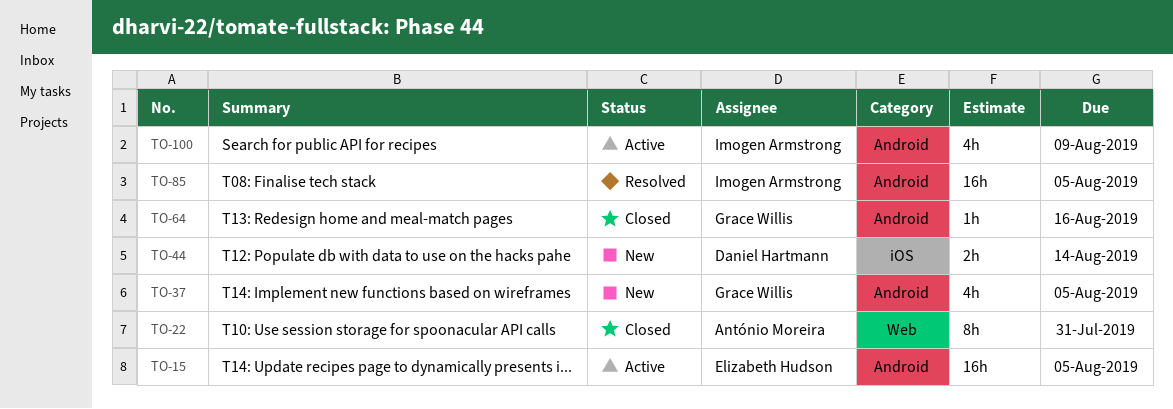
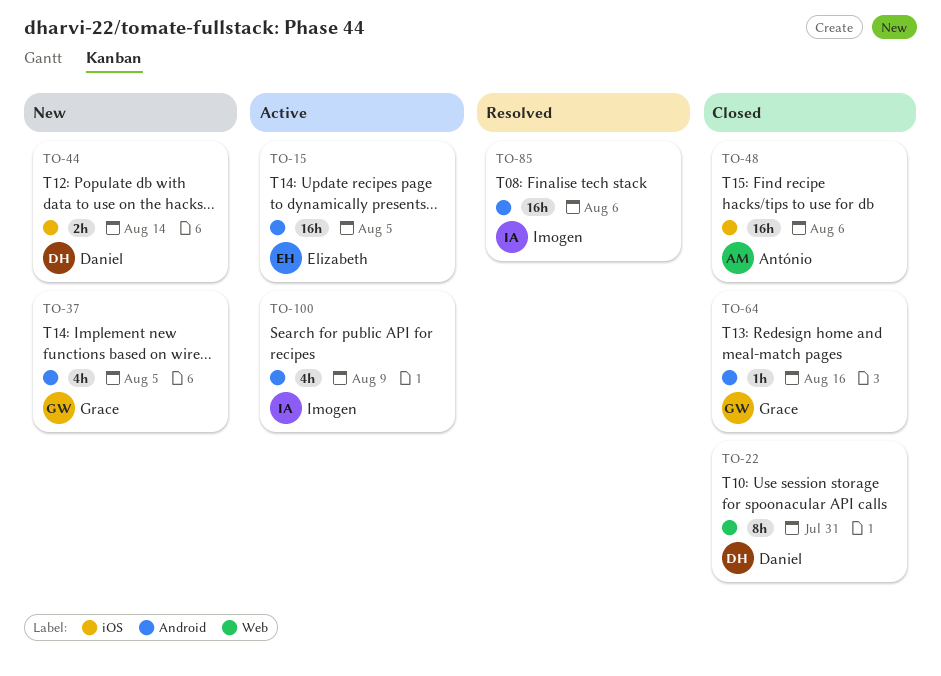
TO-22, owner: António Moreira -> Daniel Hartmann
TO-48: none -> present
TO-85, due: Aug 5 -> Aug 6

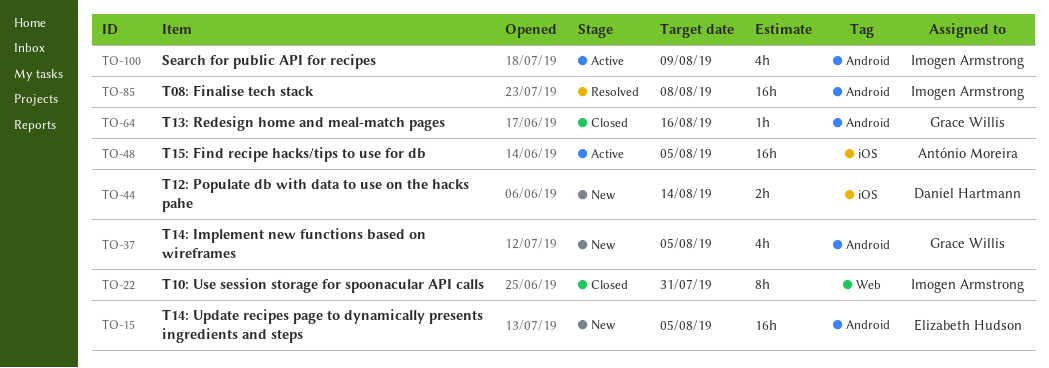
TO-15, status: Active -> New
TO-22, owner: Daniel Hartmann -> Imogen Armstrong
TO-48, status: Closed -> Active
TO-48, due: Aug 6 -> Aug 5
TO-85, due: Aug 6 -> Aug 8

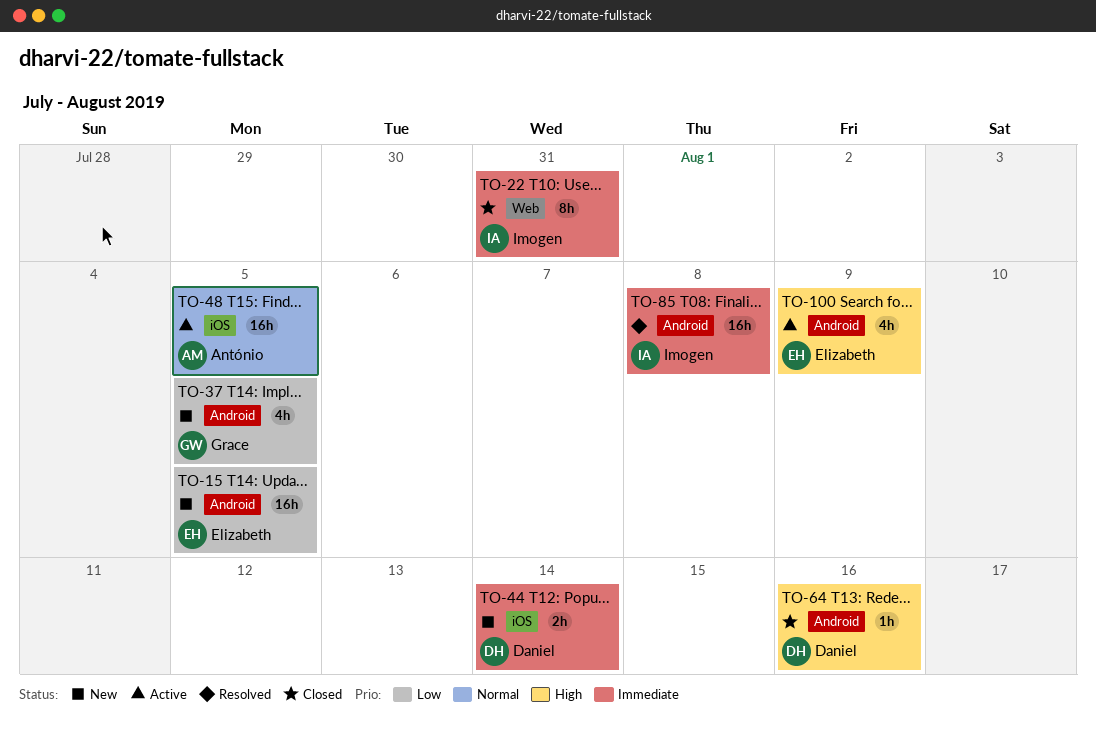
TO-64, owner: Grace Willis -> Daniel Hartmann
TO-100, owner: Imogen Armstrong -> Elizabeth Hudson

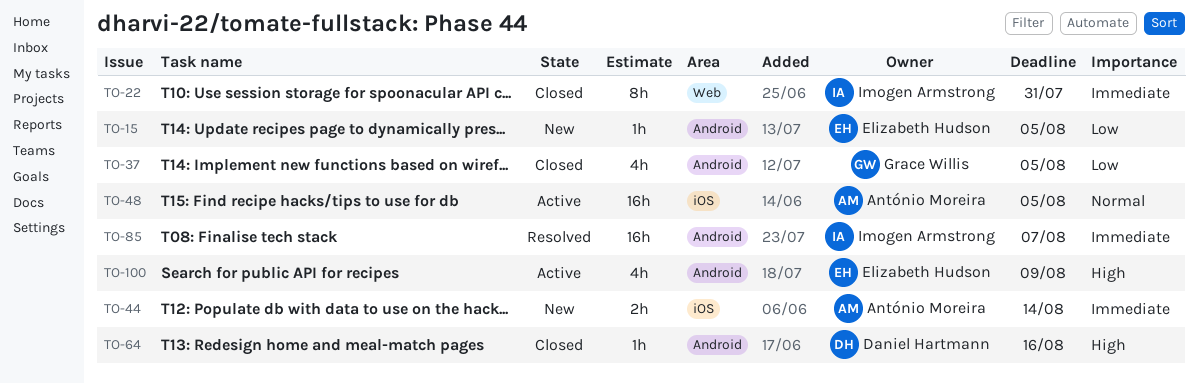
TO-15, estimate: 16h -> 1h
TO-37, status: New -> Closed
TO-44, owner: Daniel Hartmann -> António Moreira
TO-85, due: Aug 8 -> Aug 7

